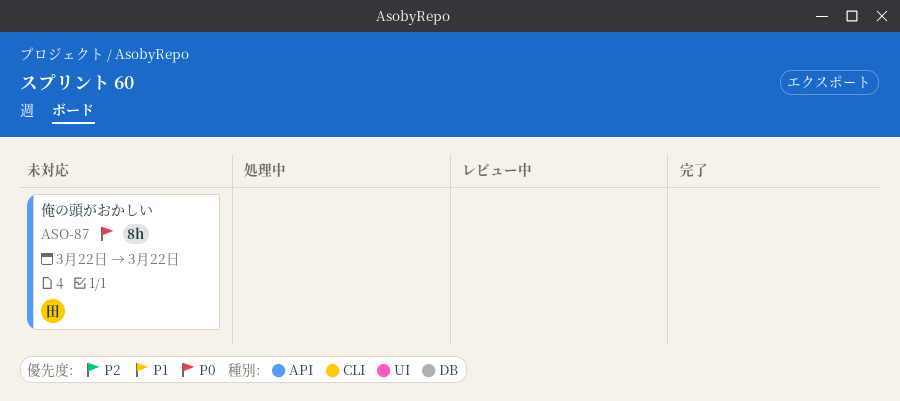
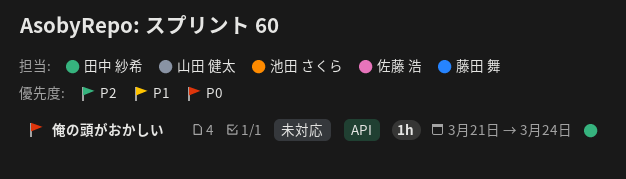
俺の頭がおかしい, estimate: 8h -> 1h
俺の頭がおかしい, start: Mar 22 -> Mar 21
俺の頭がおかしい, due: Mar 22 -> Mar 24

